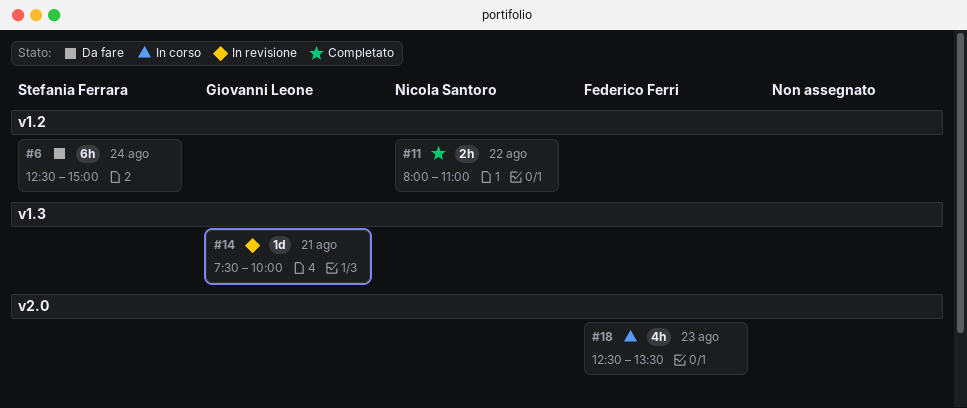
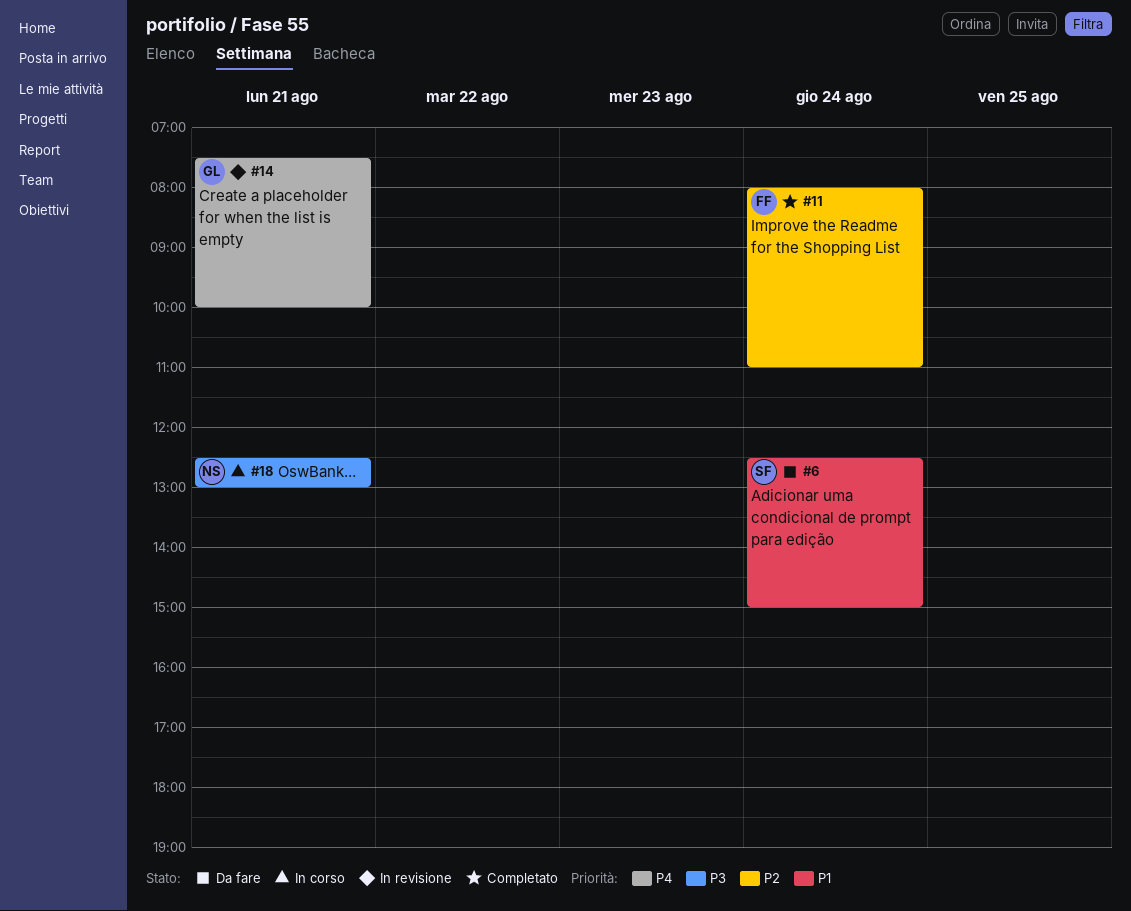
#11, owner: Nicola Santoro -> Federico Ferri
#11, day: Aug 22 -> Aug 24
#18, owner: Federico Ferri -> Nicola Santoro
#18, day: Aug 23 -> Aug 21
#18, ends: 13:30 -> 13:00

